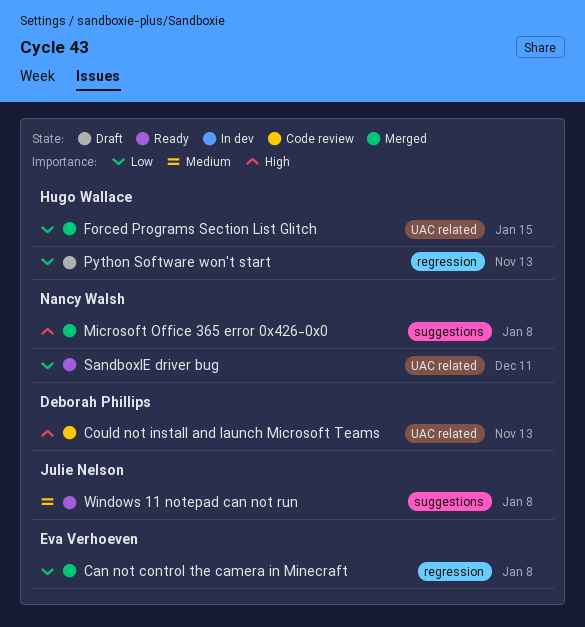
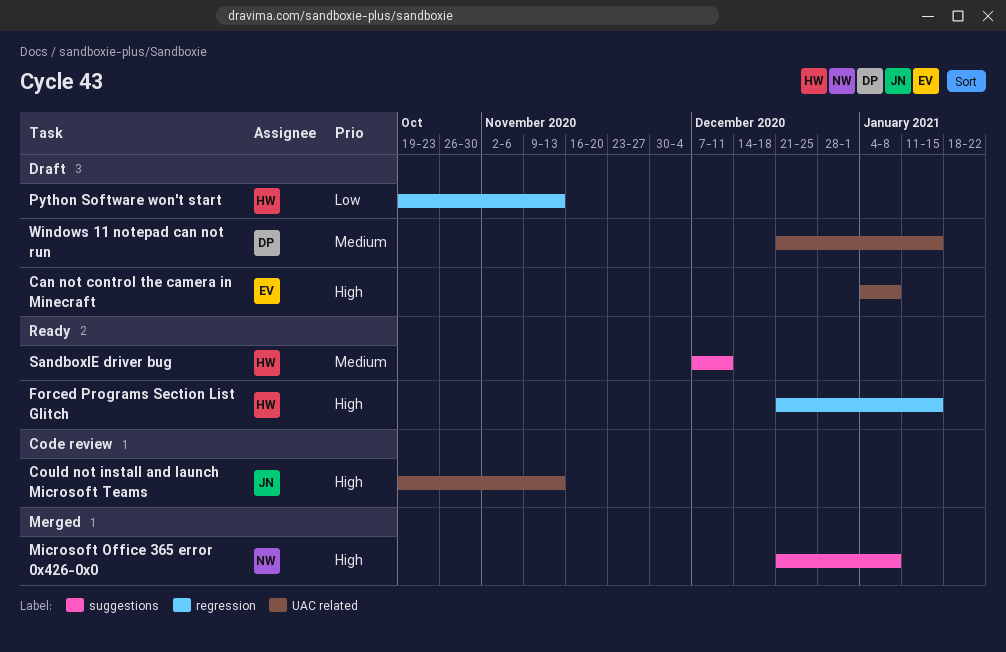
Can not control the camera in Minecraft, status: Merged -> Draft
Can not control the camera in Minecraft, priority: Low -> High
Can not control the camera in Minecraft, label: regression -> UAC related
Could not install and launch Microsoft Teams, owner: Deborah Phillips -> Julie Nelson
Forced Programs Section List Glitch, status: Merged -> Ready
Forced Programs Section List Glitch, priority: Low -> High
Forced Programs Section List Glitch, label: UAC related -> regression
SandboxIE driver bug, owner: Nancy Walsh -> Hugo Wallace
SandboxIE driver bug, priority: Low -> Medium
SandboxIE driver bug, label: UAC related -> suggestions
Windows 11 notepad can not run, status: Ready -> Draft
Windows 11 notepad can not run, owner: Julie Nelson -> Deborah Phillips
Windows 11 notepad can not run, label: suggestions -> UAC related
Windows 11 notepad can not run, due: Jan 8 -> Jan 15

